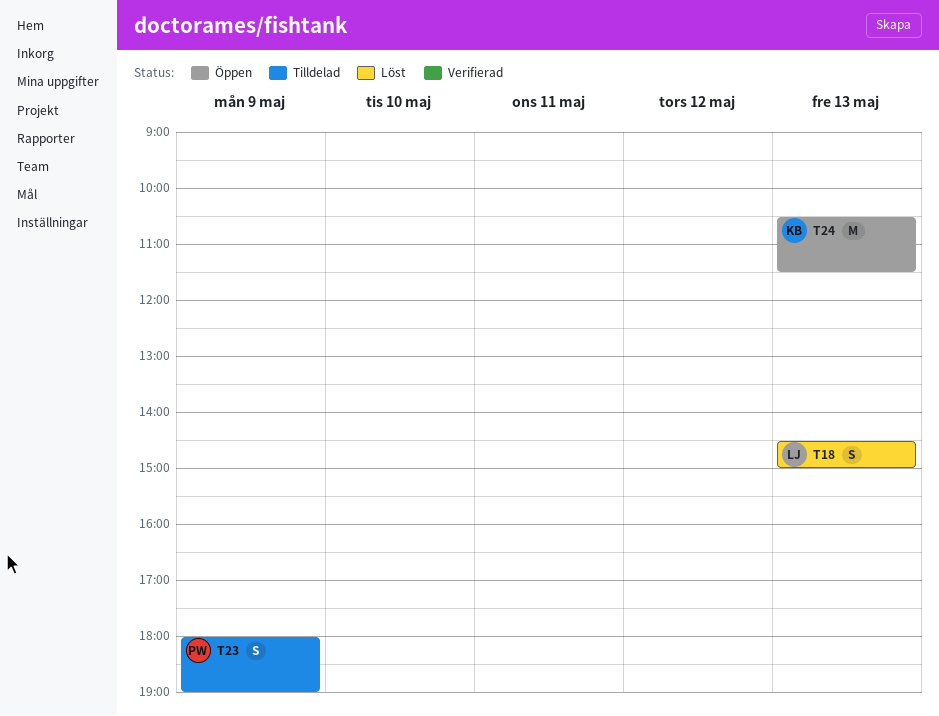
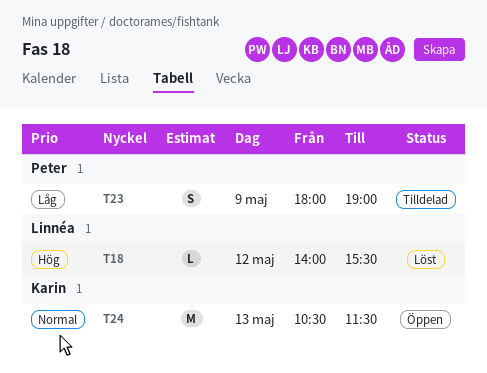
T18, estimate: S -> L
T18, day: May 13 -> May 12
T18, begins: 14:30 -> 14:00
T18, ends: 15:00 -> 15:30

